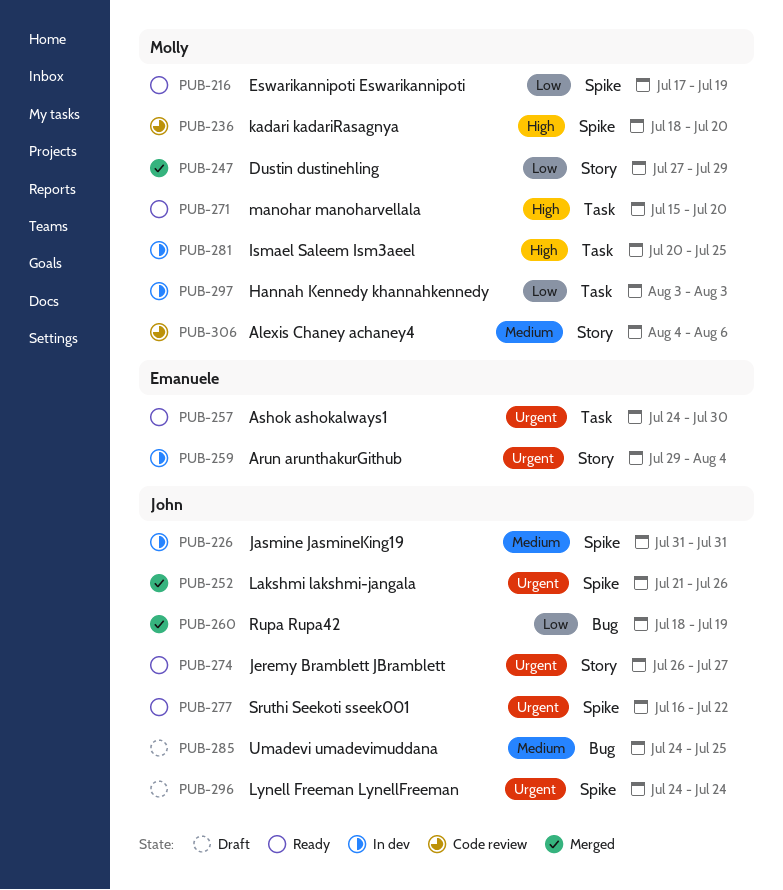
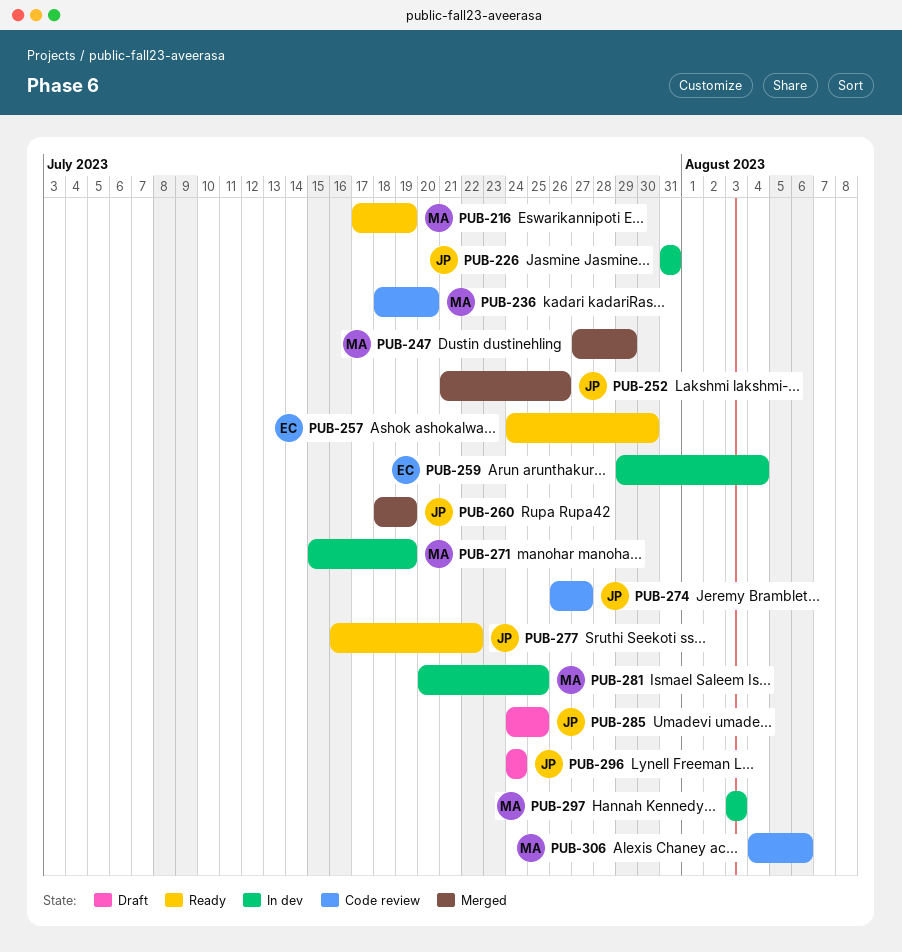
PUB-271, status: Ready -> In dev
PUB-271, due: Jul 20 -> Jul 19
PUB-274, status: Ready -> Code review

